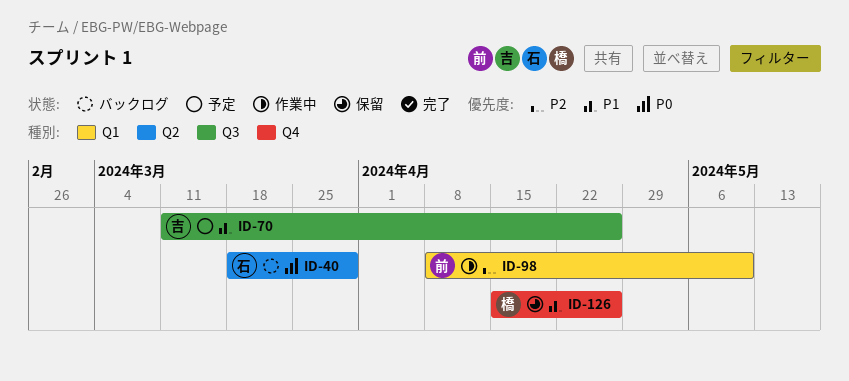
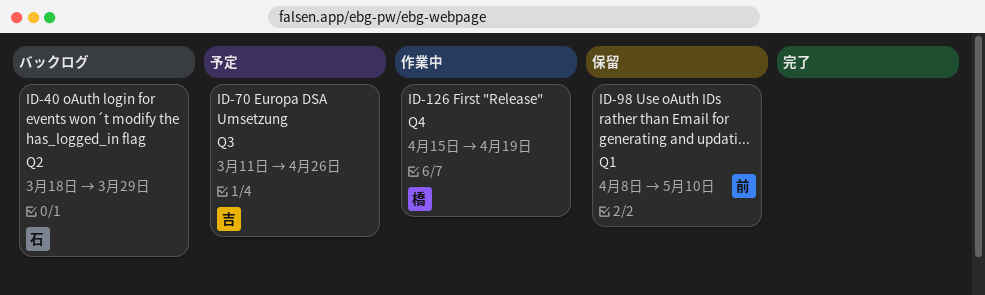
ID-98, status: 作業中 -> 保留
ID-126, status: 保留 -> 作業中
ID-126, due: Apr 26 -> Apr 19

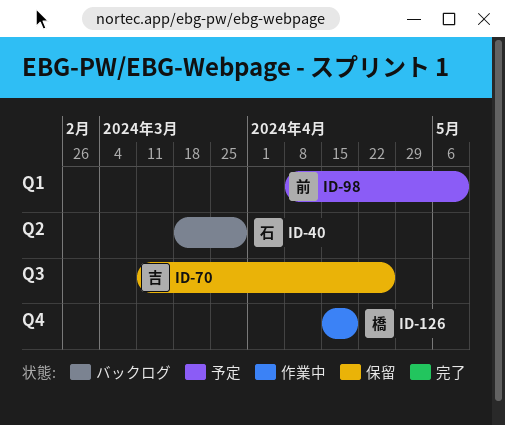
ID-70, status: 予定 -> 保留
ID-98, status: 保留 -> 予定

